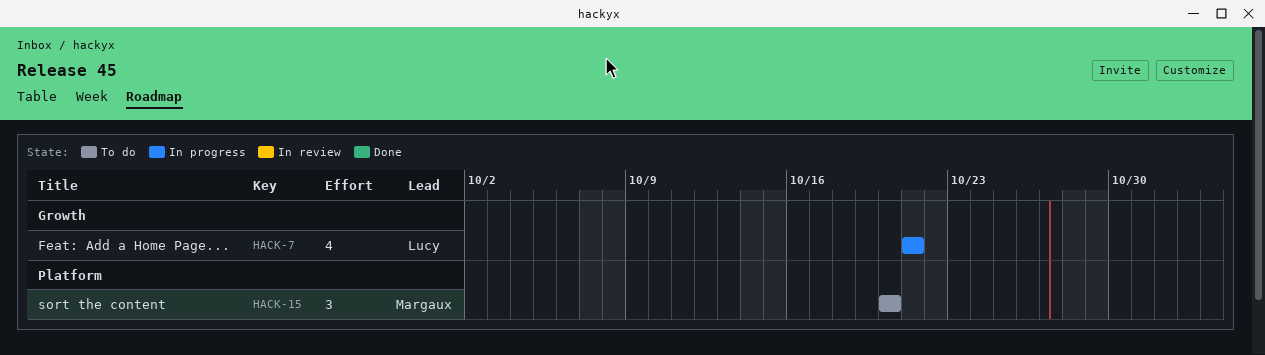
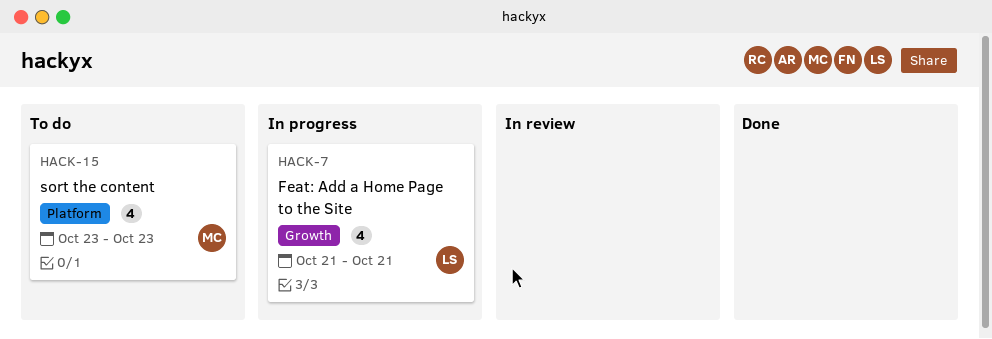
HACK-15, estimate: 3 -> 4
HACK-15, start: Oct 20 -> Oct 23
HACK-15, due: Oct 20 -> Oct 23

